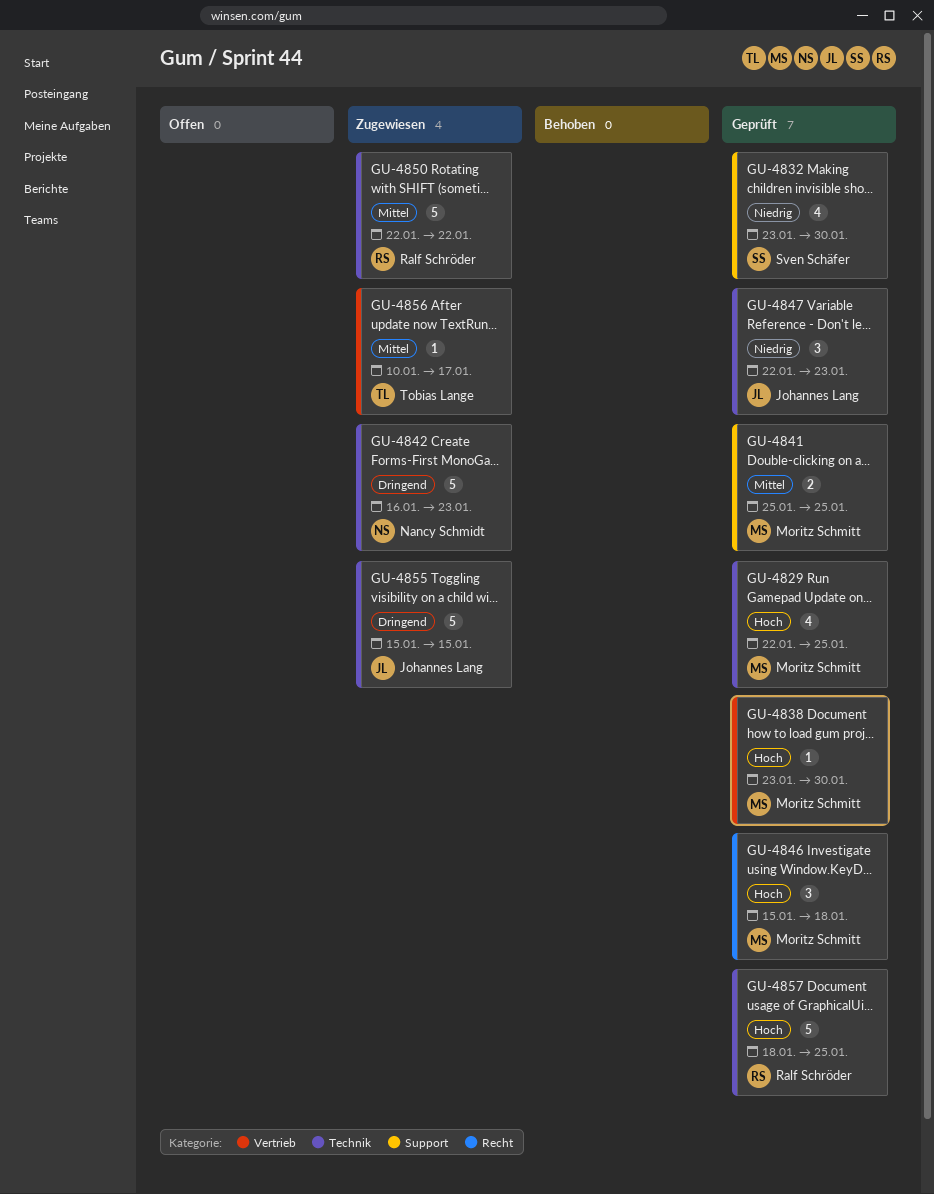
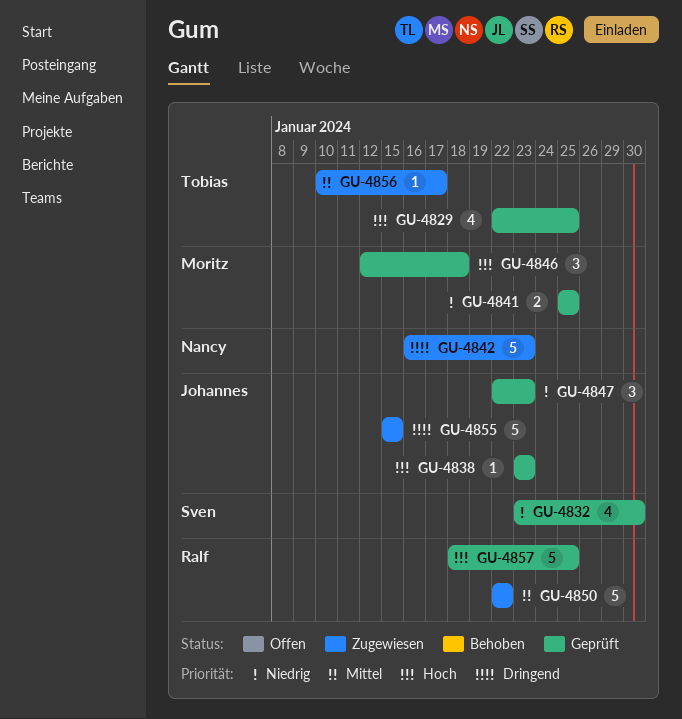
GU-4829, owner: Moritz Schmitt -> Tobias Lange
GU-4838, owner: Moritz Schmitt -> Johannes Lang
GU-4838, due: Jan 30 -> Jan 23
GU-4841, priority: Mittel -> Niedrig
GU-4846, start: Jan 15 -> Jan 12

